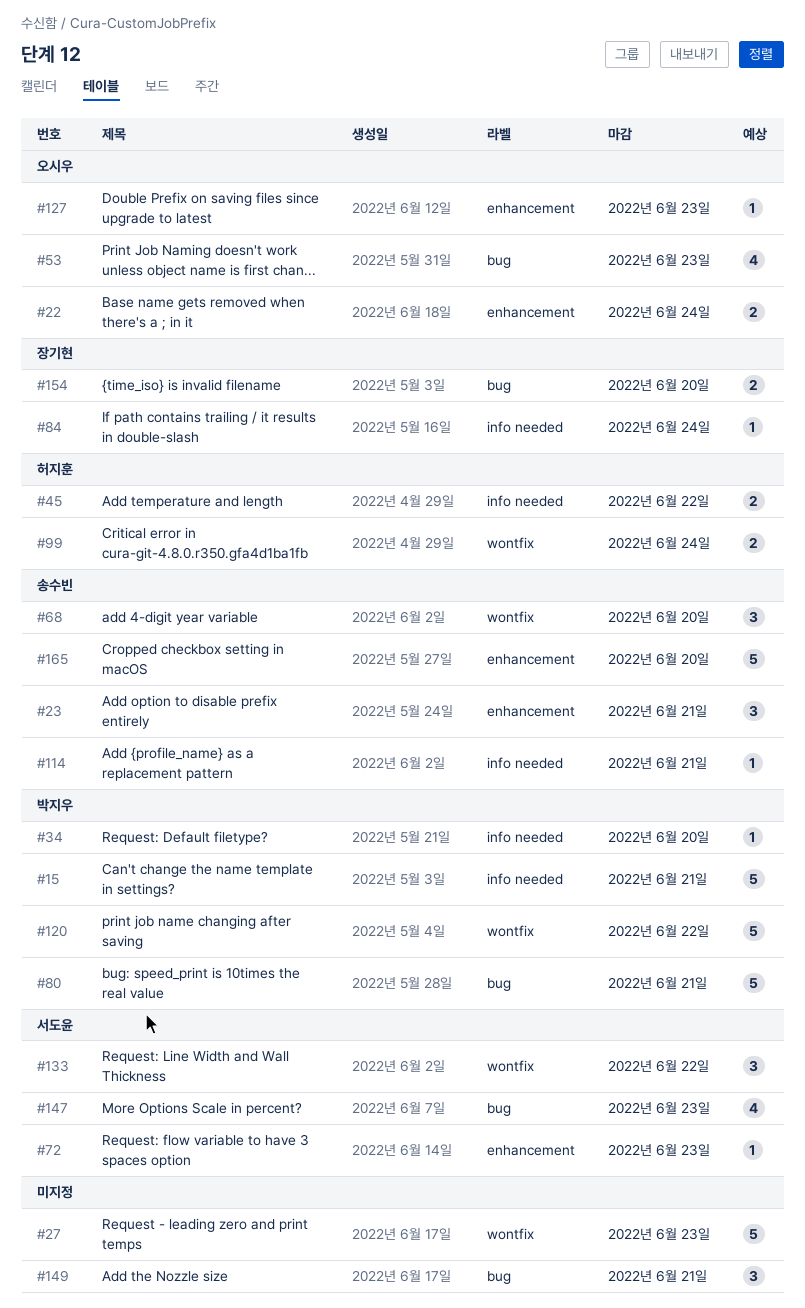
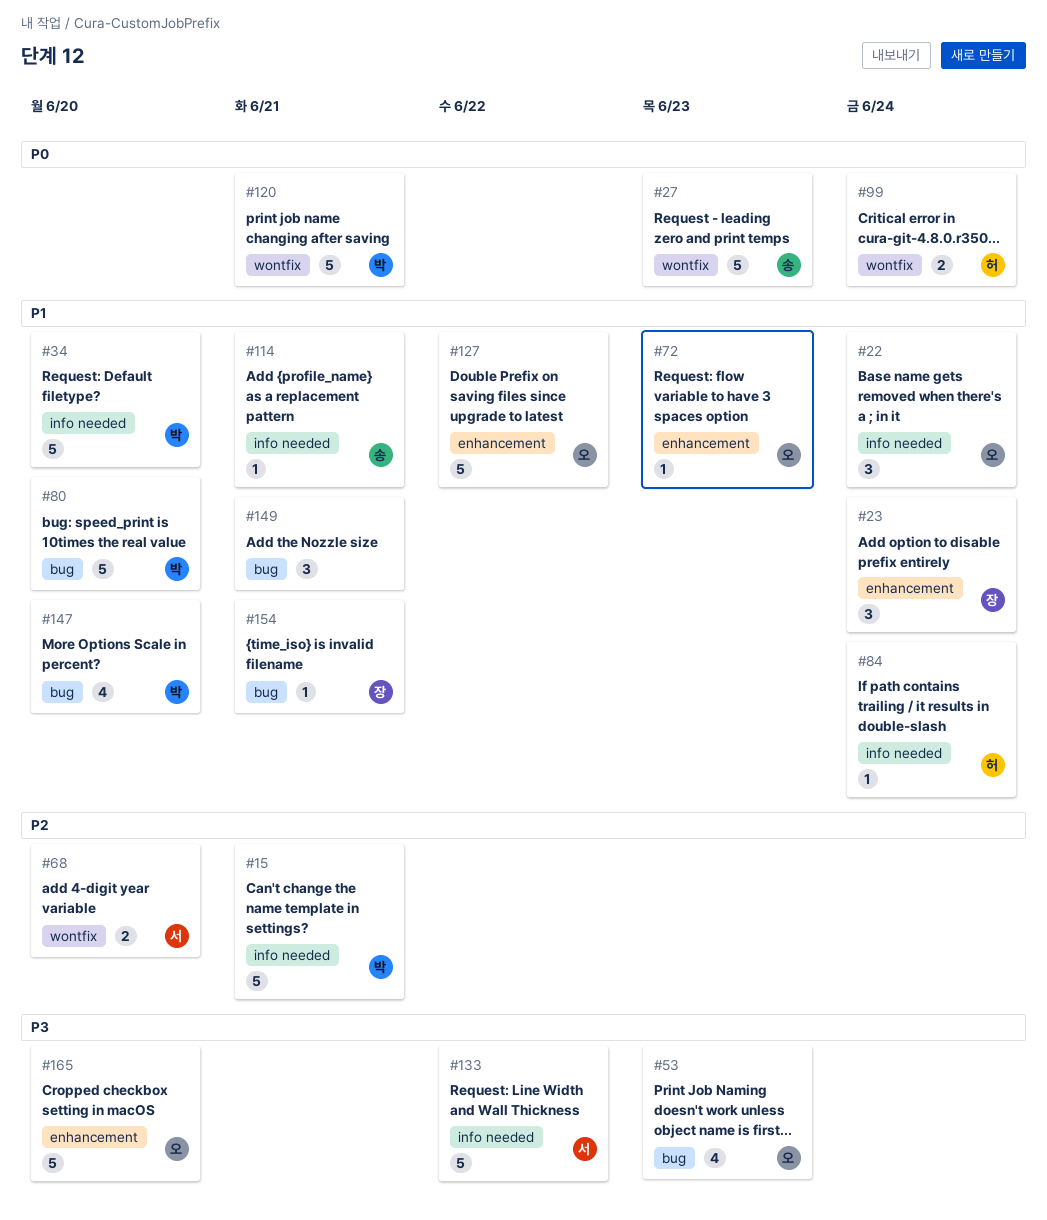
#22, label: enhancement -> info needed
#22, estimate: 2 -> 3
#23, owner: 송수빈 -> 장기현
#23, due: Jun 21 -> Jun 24
#27, owner: none -> 송수빈
#34, estimate: 1 -> 5
#45: present -> none
#68, owner: 송수빈 -> 서도윤
#68, estimate: 3 -> 2
#72, owner: 서도윤 -> 오시우
#80, due: Jun 21 -> Jun 20
#84, owner: 장기현 -> 허지훈
#120, due: Jun 22 -> Jun 21
#127, estimate: 1 -> 5
#127, due: Jun 23 -> Jun 22
#133, label: wontfix -> info needed
#133, estimate: 3 -> 5
#147, owner: 서도윤 -> 박지우
#147, due: Jun 23 -> Jun 20
#154, estimate: 2 -> 1
#154, due: Jun 20 -> Jun 21
#165, owner: 송수빈 -> 오시우

